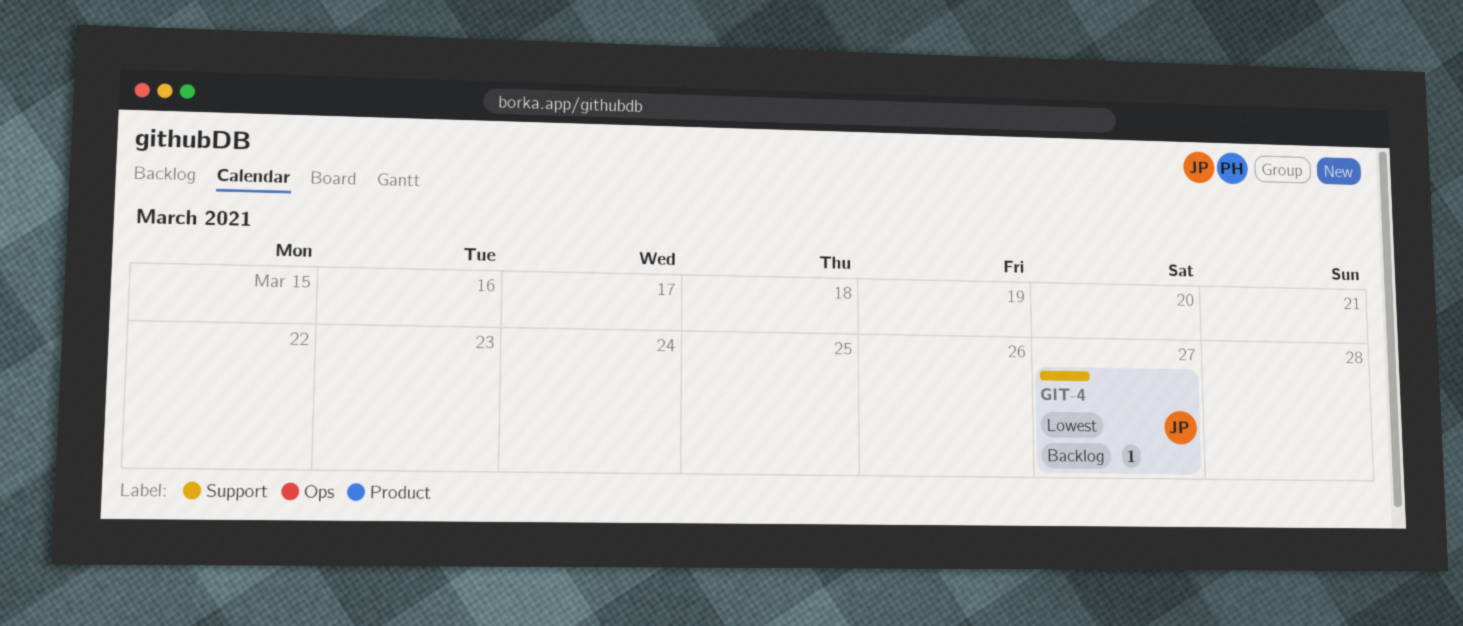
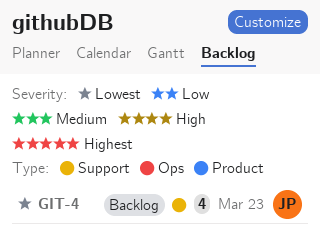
GIT-4, estimate: 1 -> 4
GIT-4, due: Mar 27 -> Mar 23

